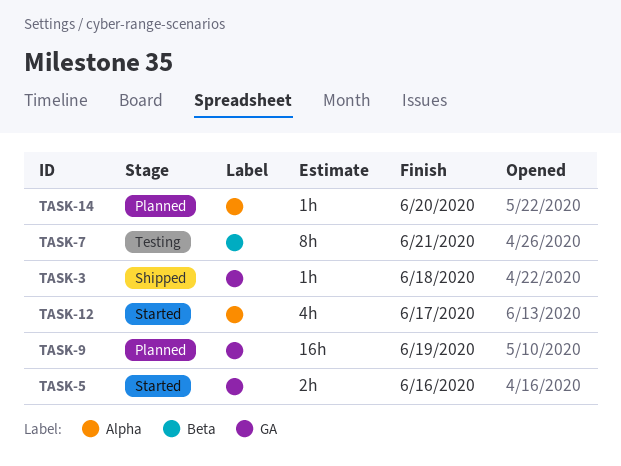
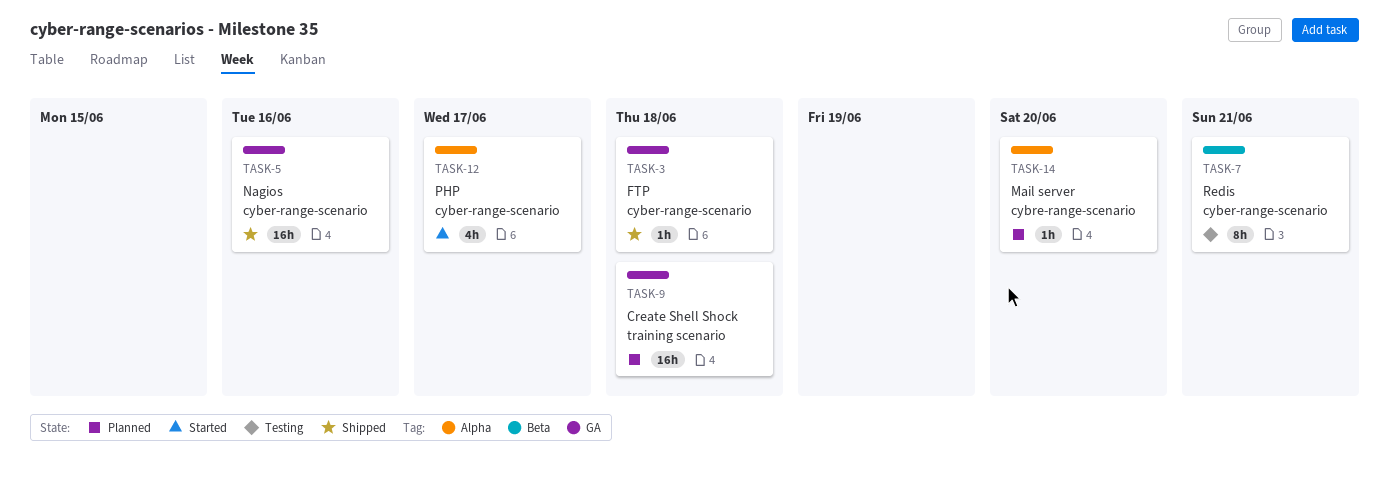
TASK-5, status: Started -> Shipped
TASK-5, estimate: 2h -> 16h
TASK-9, due: Jun 19 -> Jun 18

